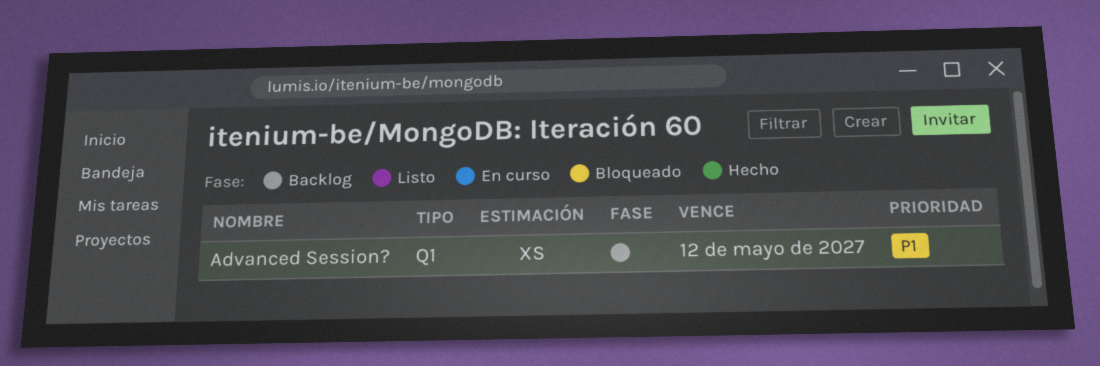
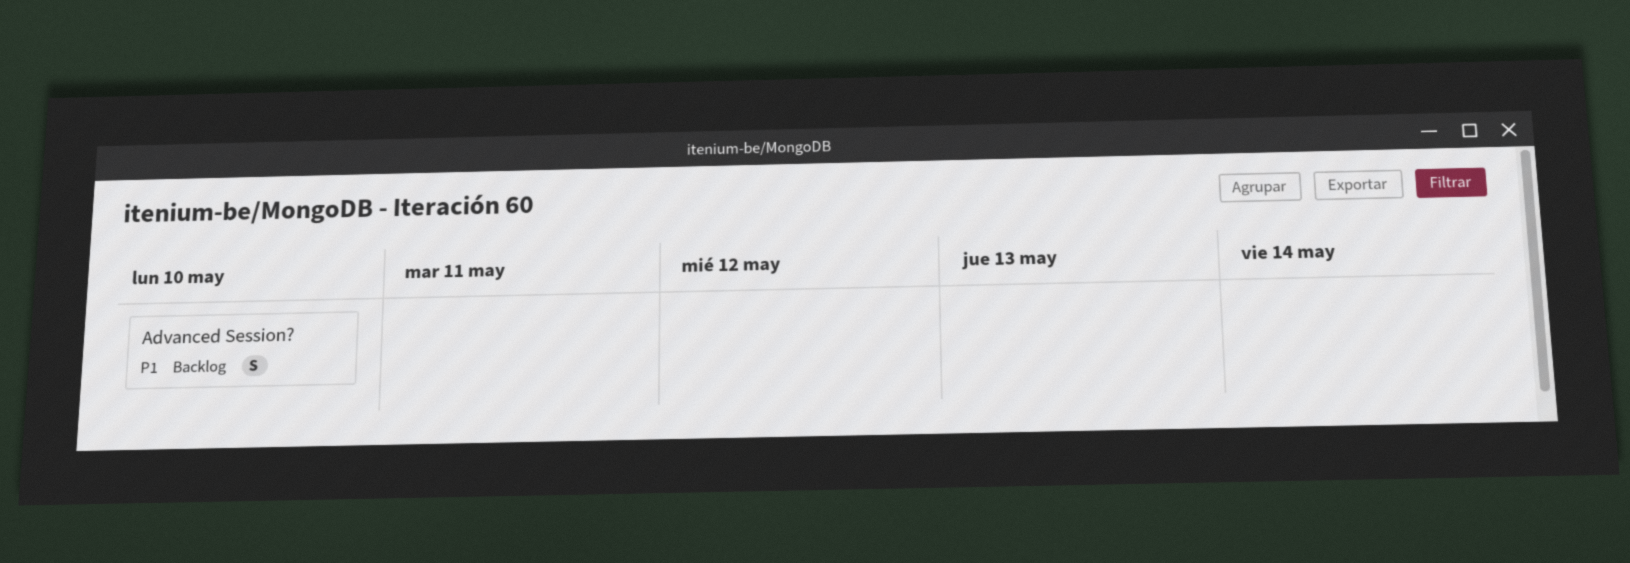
Advanced Session?, estimate: XS -> S
Advanced Session?, due: May 12 -> May 10

